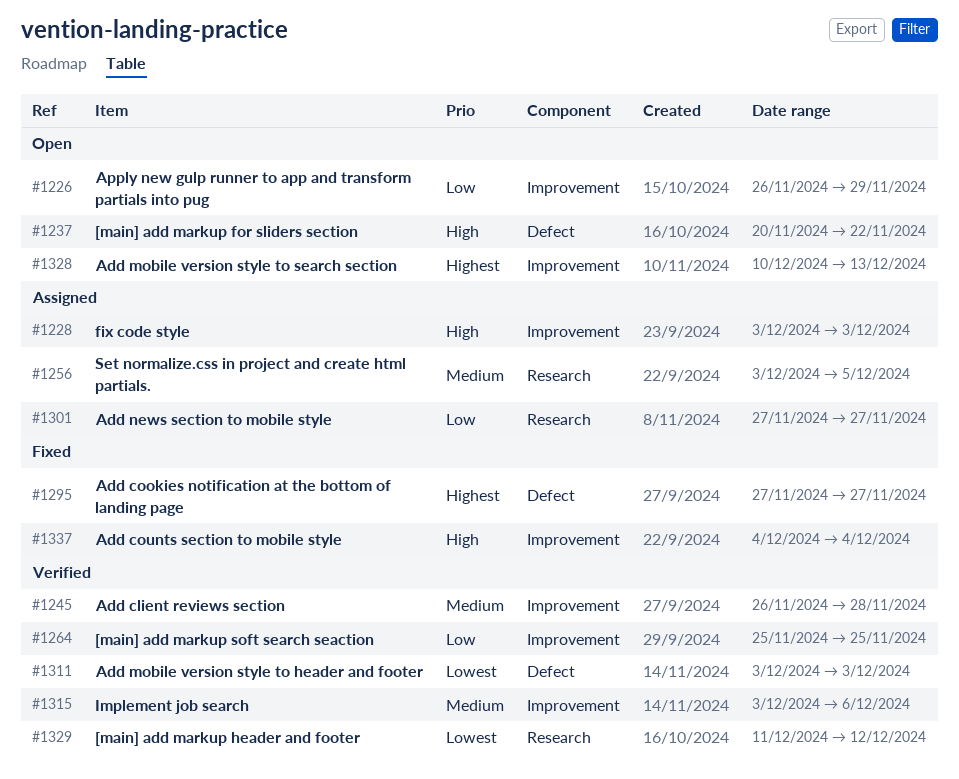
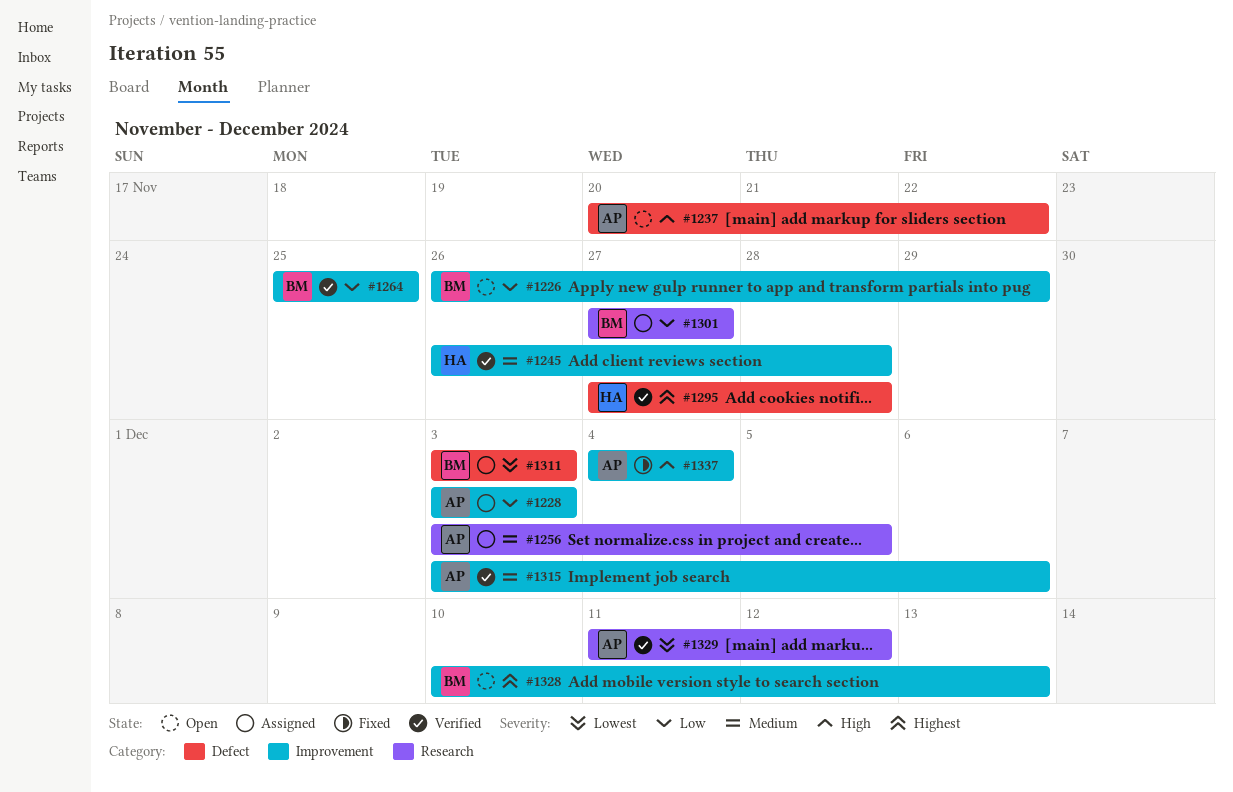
#1228, priority: High -> Low
#1295, status: Fixed -> Verified
#1295, due: Nov 27 -> Nov 28
#1311, status: Verified -> Assigned

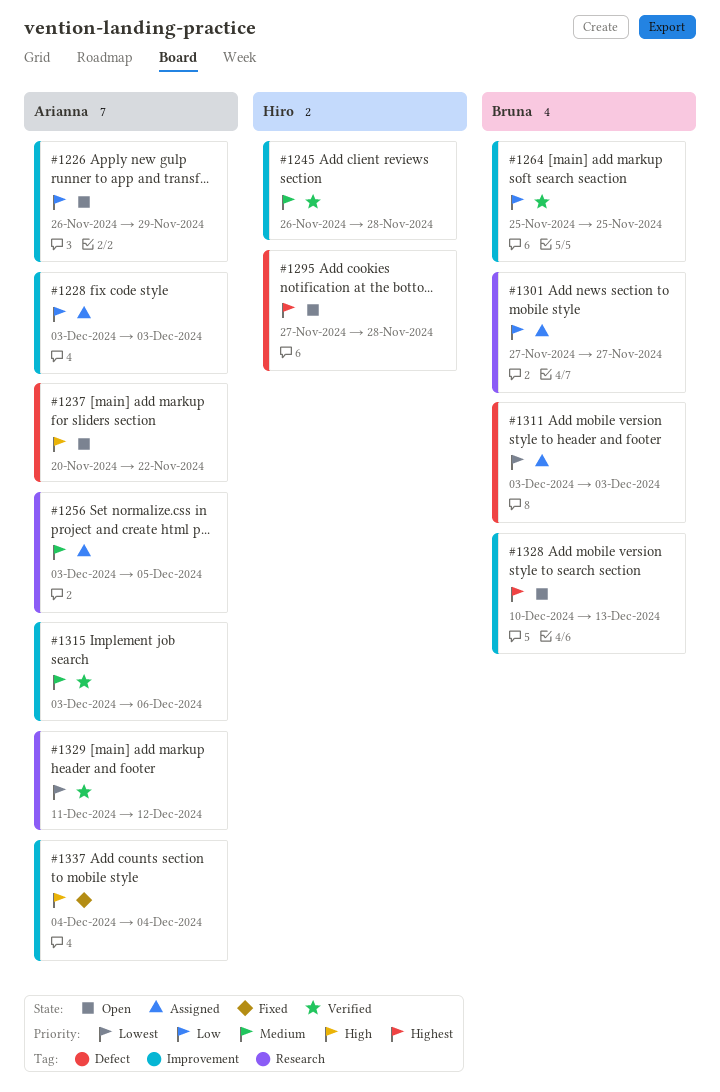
#1226, owner: Bruna -> Arianna
#1295, status: Verified -> Open

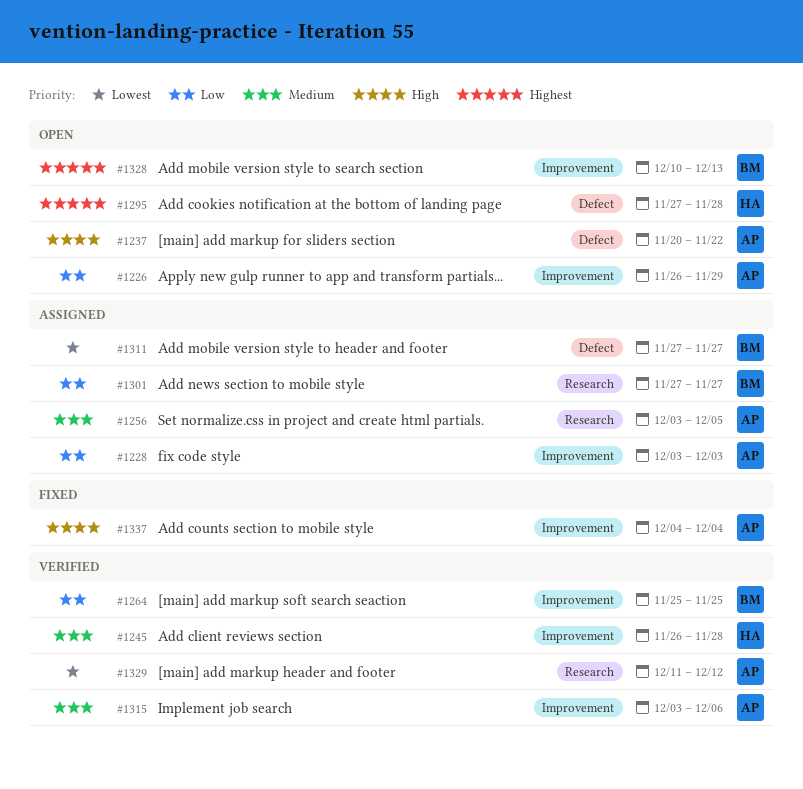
#1311, start: Dec 3 -> Nov 27
#1311, due: Dec 3 -> Nov 27

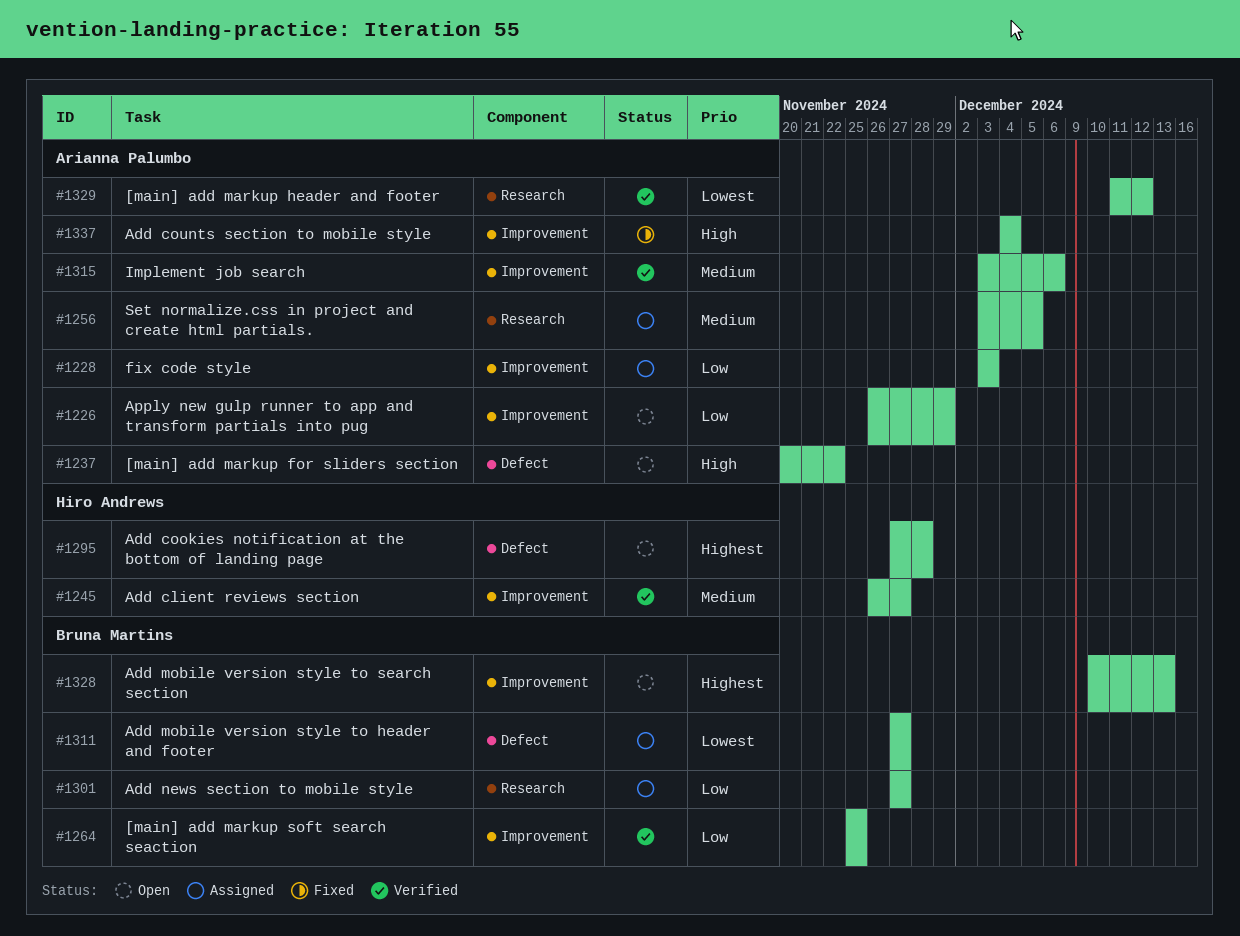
#1245, due: Nov 28 -> Nov 27

